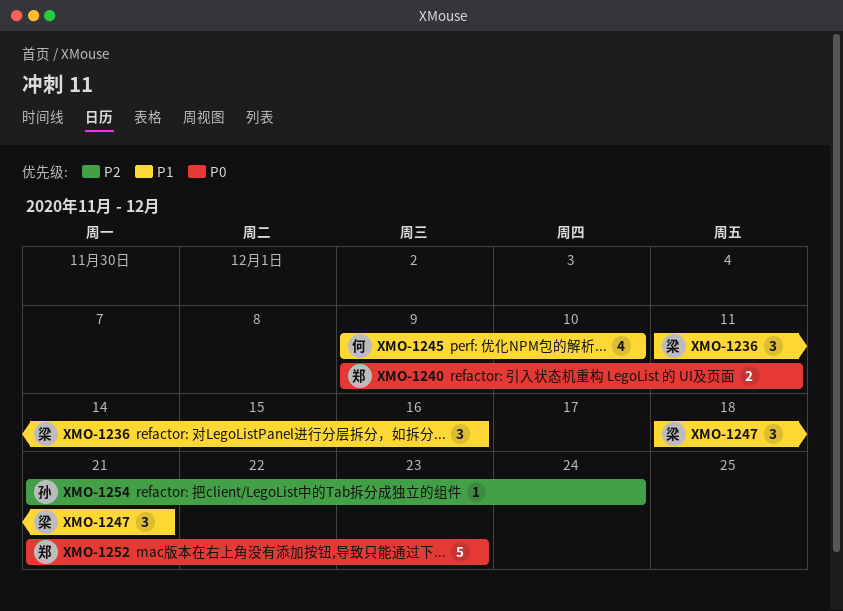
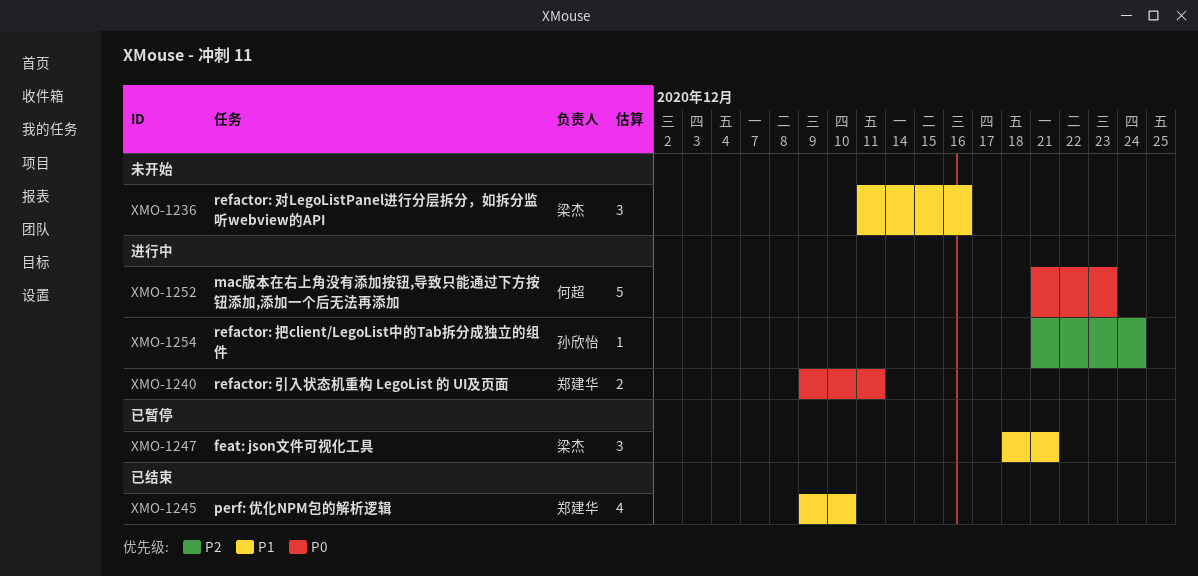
XMO-1245, owner: 何超 -> 郑建华
XMO-1252, owner: 郑建华 -> 何超

